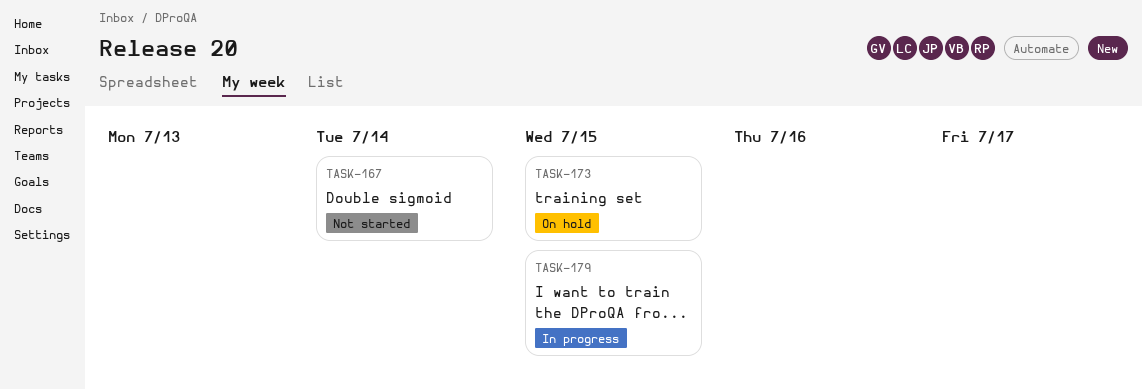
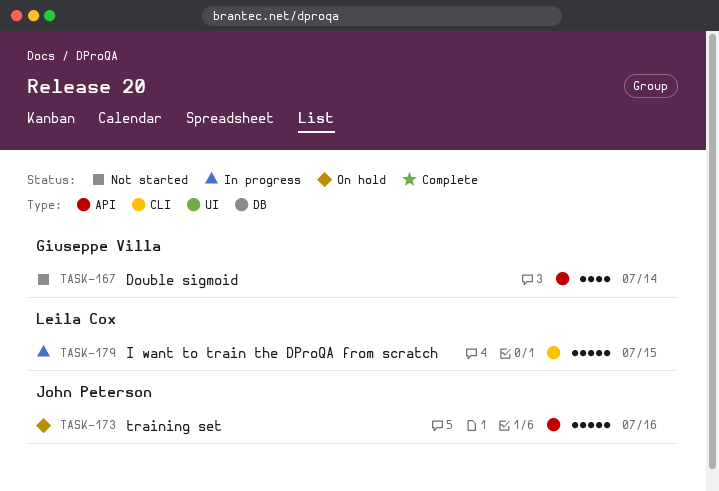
TASK-173, due: Jul 15 -> Jul 16

